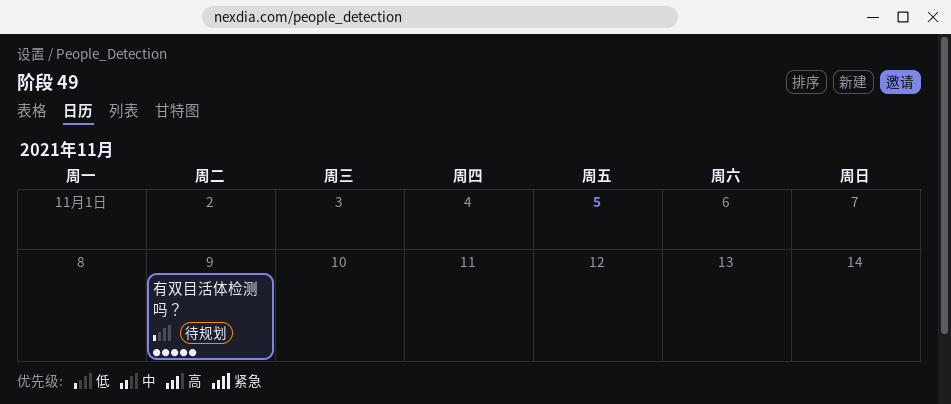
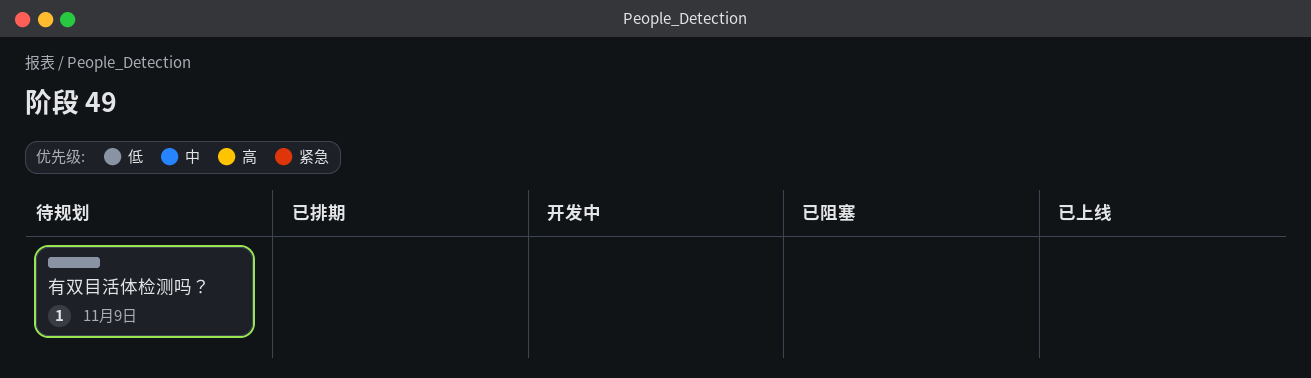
有双目活体检测吗？, estimate: 5 -> 1

